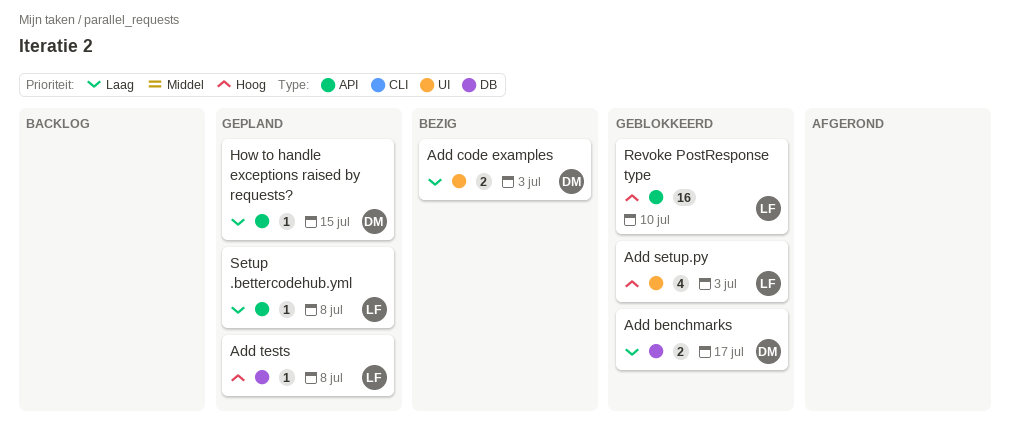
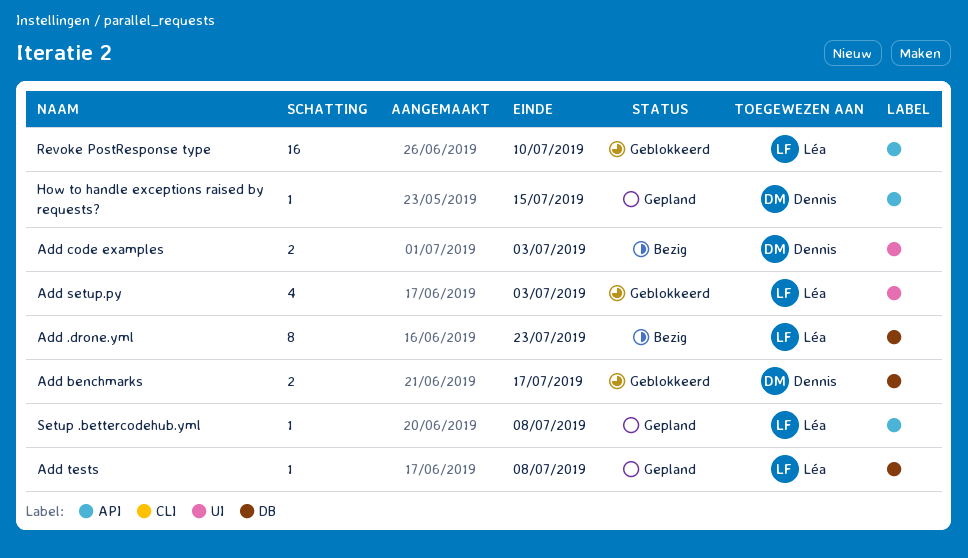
Add .drone.yml: none -> present

